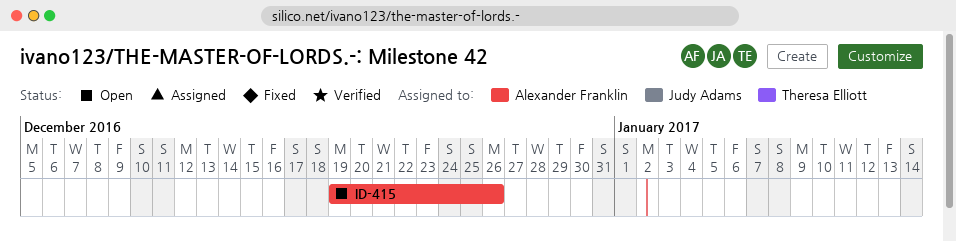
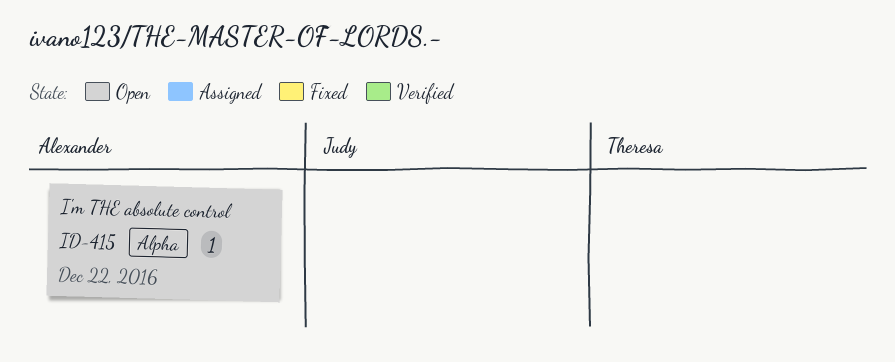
ID-415, due: Dec 26 -> Dec 22

